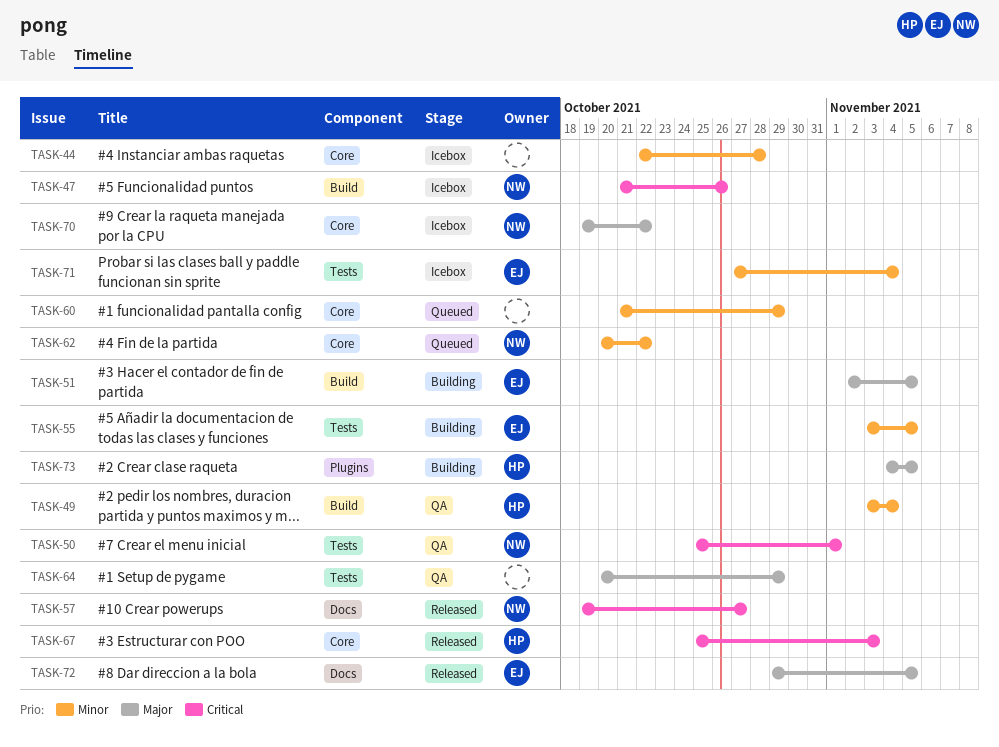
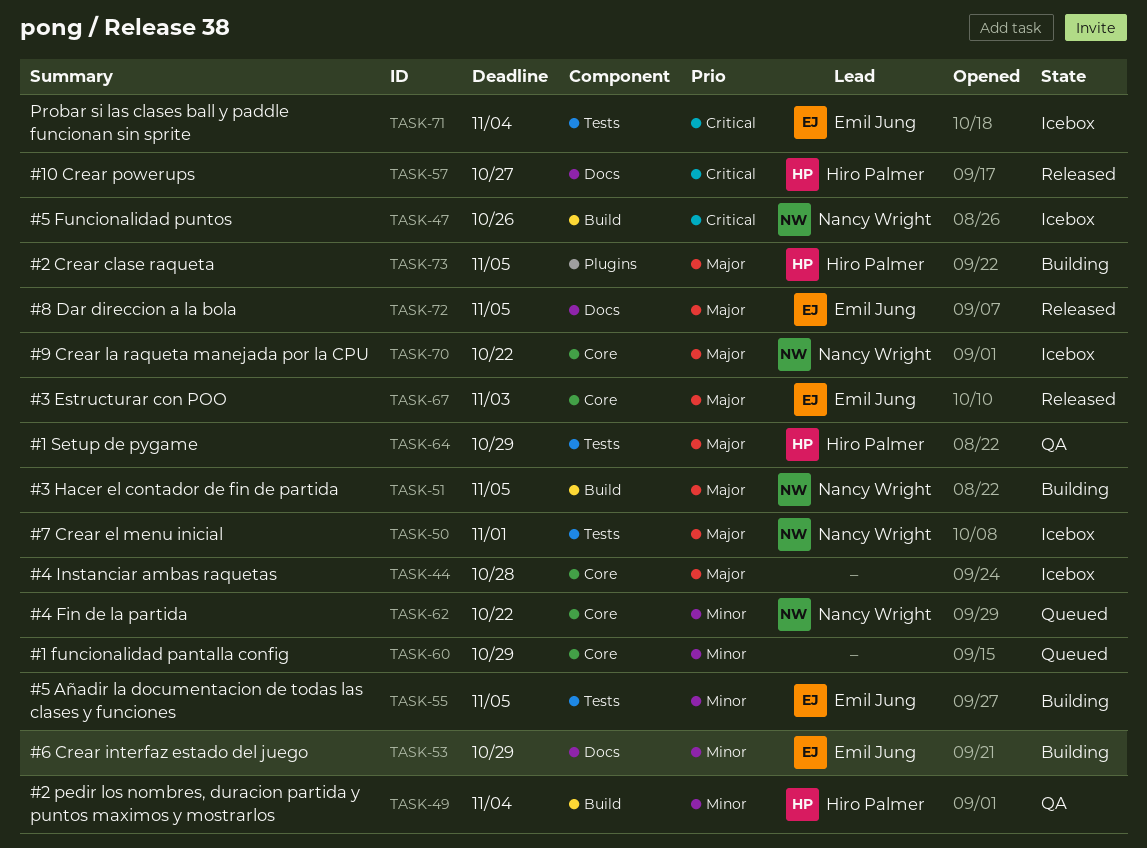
TASK-44, priority: Minor -> Major
TASK-50, status: QA -> Icebox
TASK-50, priority: Critical -> Major
TASK-51, owner: Emil Jung -> Nancy Wright
TASK-53: none -> present
TASK-57, owner: Nancy Wright -> Hiro Palmer
TASK-64, owner: none -> Hiro Palmer
TASK-67, owner: Hiro Palmer -> Emil Jung
TASK-67, priority: Critical -> Major
TASK-71, priority: Minor -> Critical

